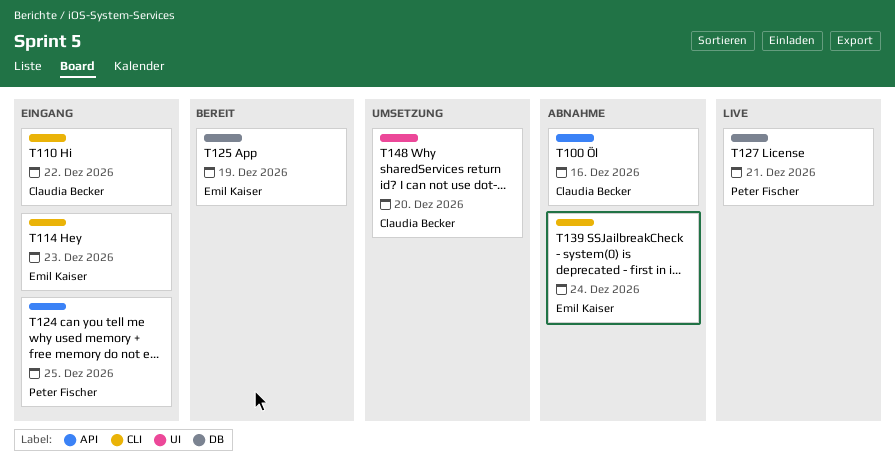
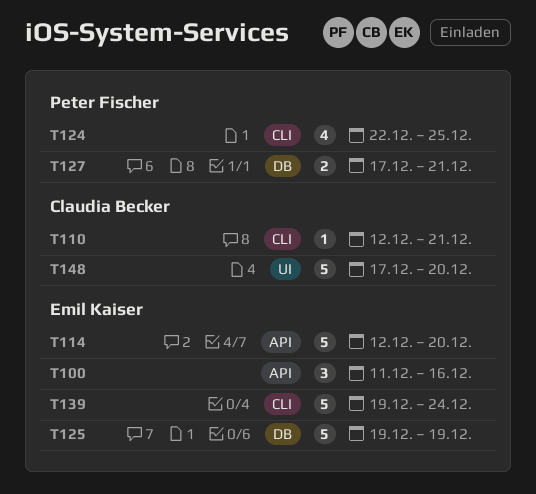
T100, owner: Claudia Becker -> Emil Kaiser
T110, due: Dec 22 -> Dec 21
T114, label: CLI -> API
T114, due: Dec 23 -> Dec 20
T124, label: API -> CLI

